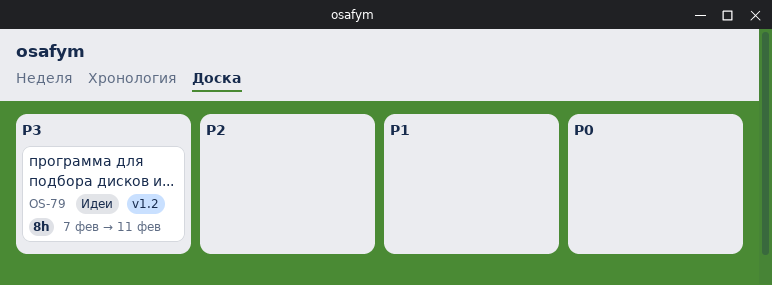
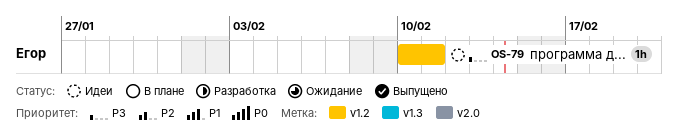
OS-79, estimate: 8h -> 1h
OS-79, start: Feb 7 -> Feb 10

